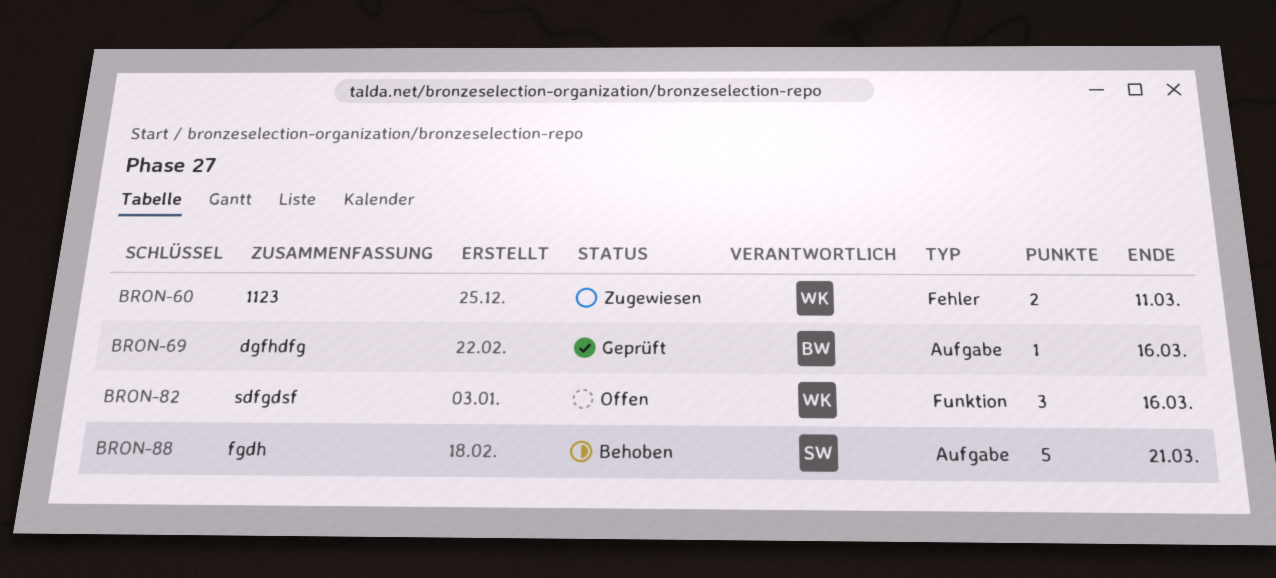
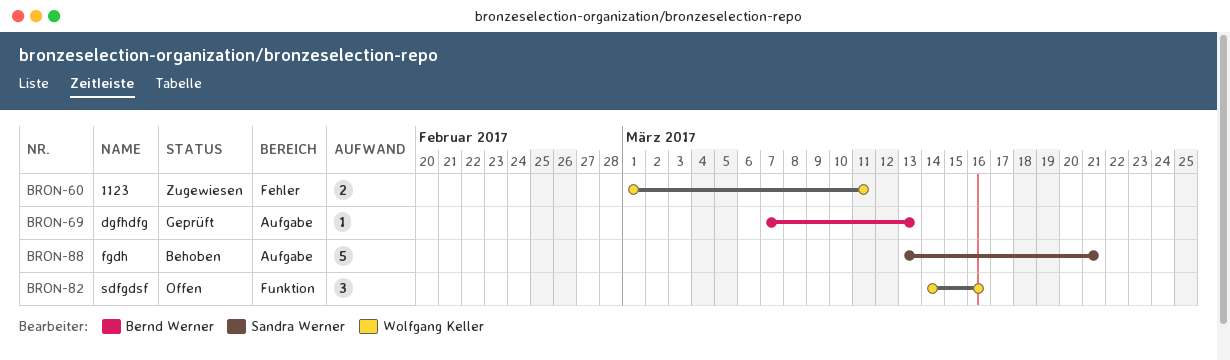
BRON-69, due: Mar 16 -> Mar 13

